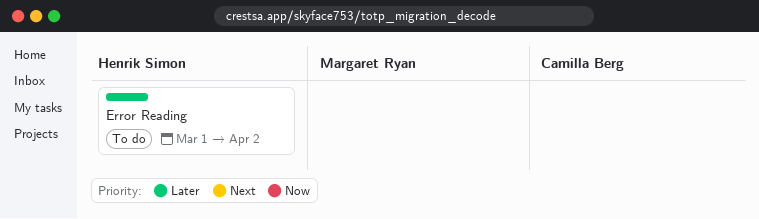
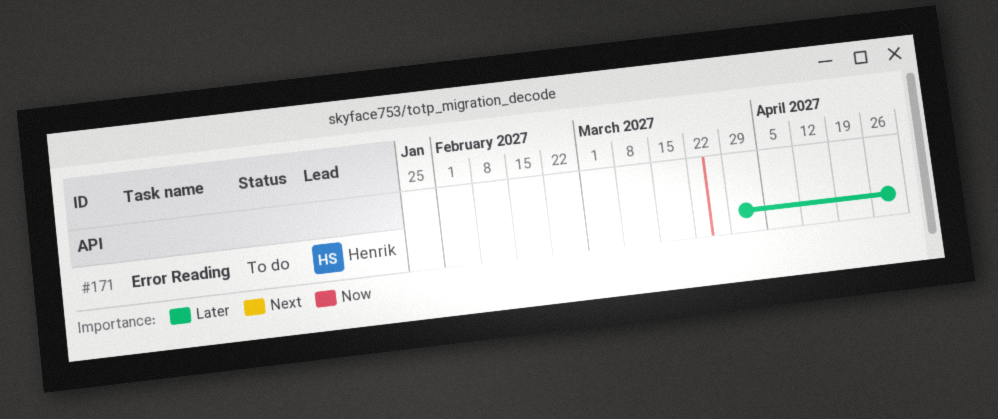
Error Reading, start: Mar 1 -> Mar 29
Error Reading, due: Apr 2 -> Apr 30

